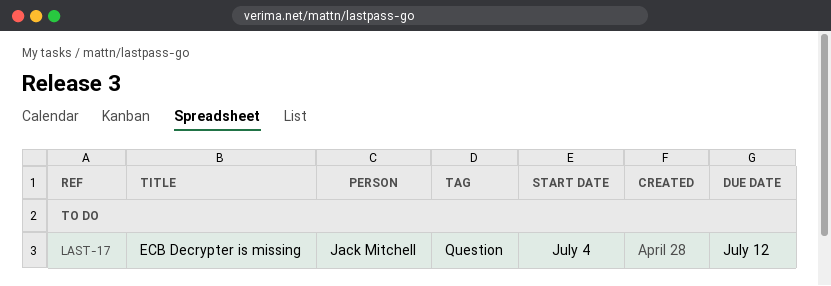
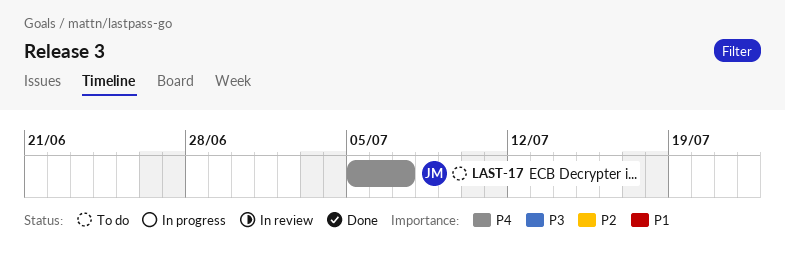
LAST-17, start: Jul 4 -> Jul 5
LAST-17, due: Jul 12 -> Jul 7

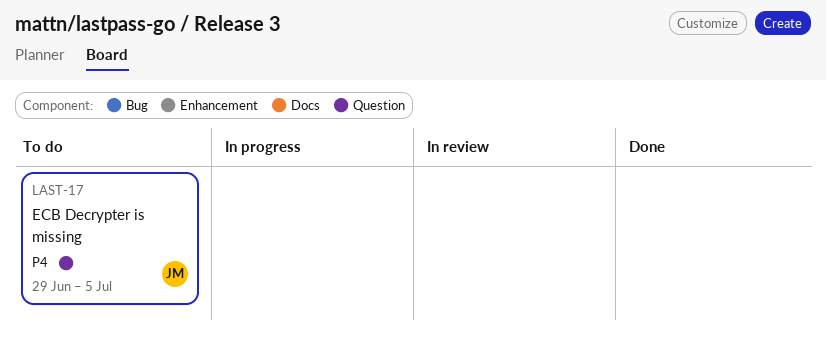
LAST-17, start: Jul 5 -> Jun 29
LAST-17, due: Jul 7 -> Jul 5

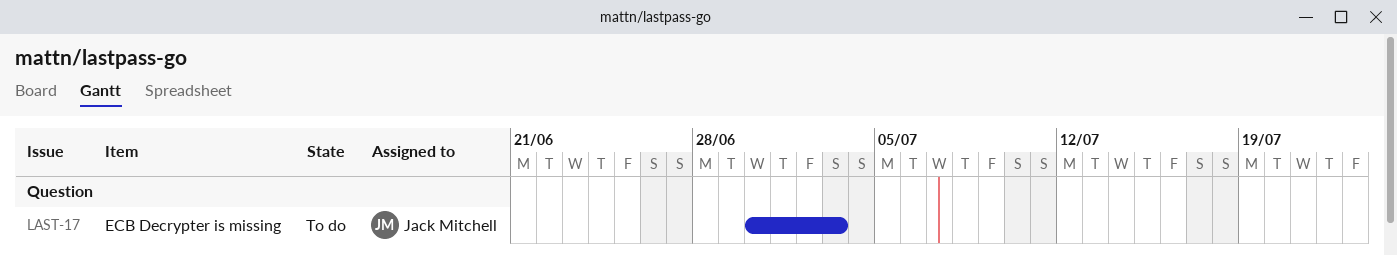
LAST-17, start: Jun 29 -> Jun 30
LAST-17, due: Jul 5 -> Jul 3

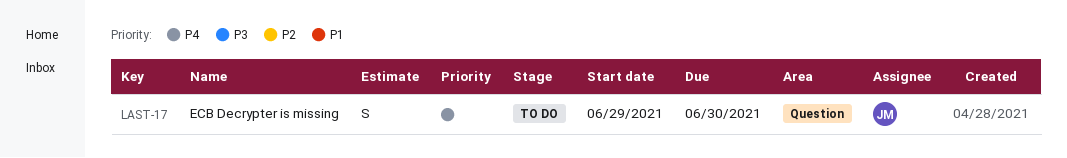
LAST-17, start: Jun 30 -> Jun 29
LAST-17, due: Jul 3 -> Jun 30

